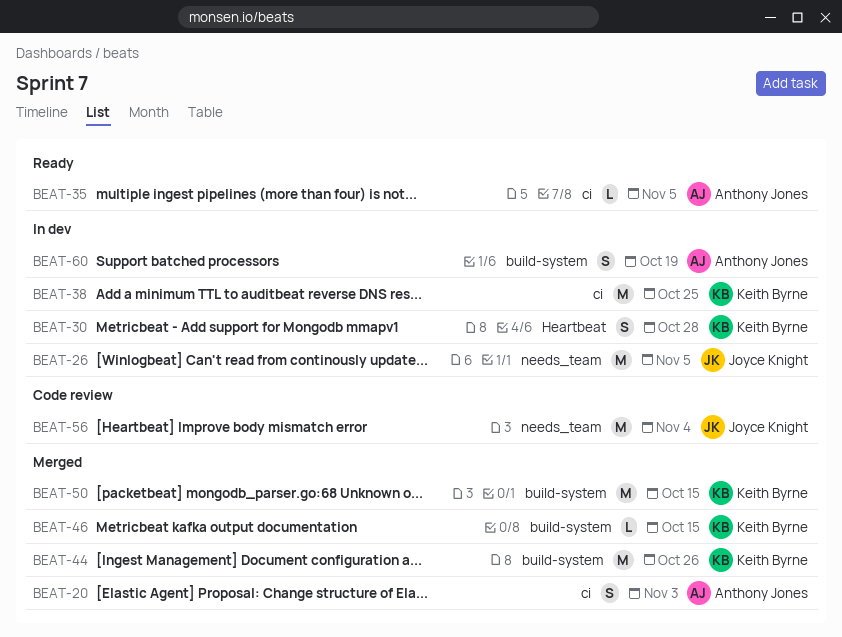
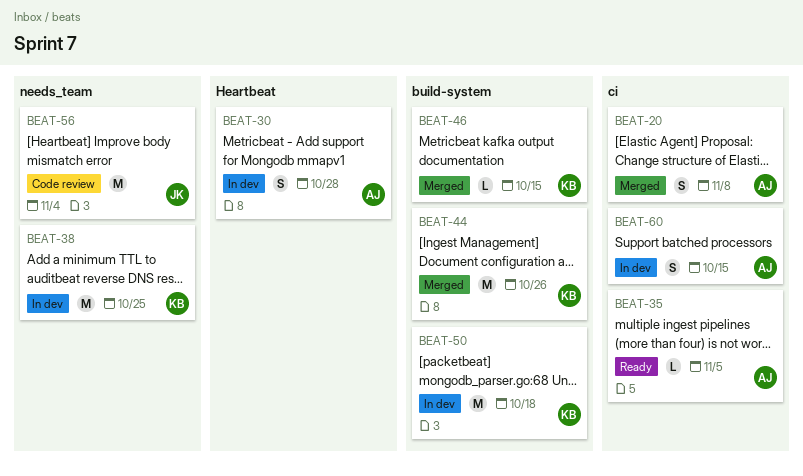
BEAT-20, due: Nov 3 -> Nov 8
BEAT-26: present -> none
BEAT-30, owner: Keith Byrne -> Anthony Jones
BEAT-38, label: ci -> needs_team
BEAT-50, status: Merged -> In dev
BEAT-50, due: Oct 15 -> Oct 18
BEAT-60, label: build-system -> ci
BEAT-60, due: Oct 19 -> Oct 15

